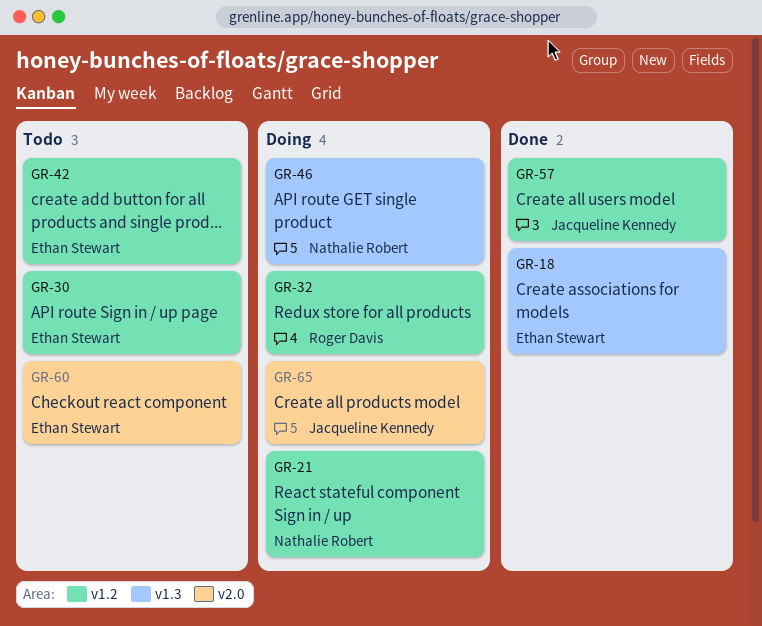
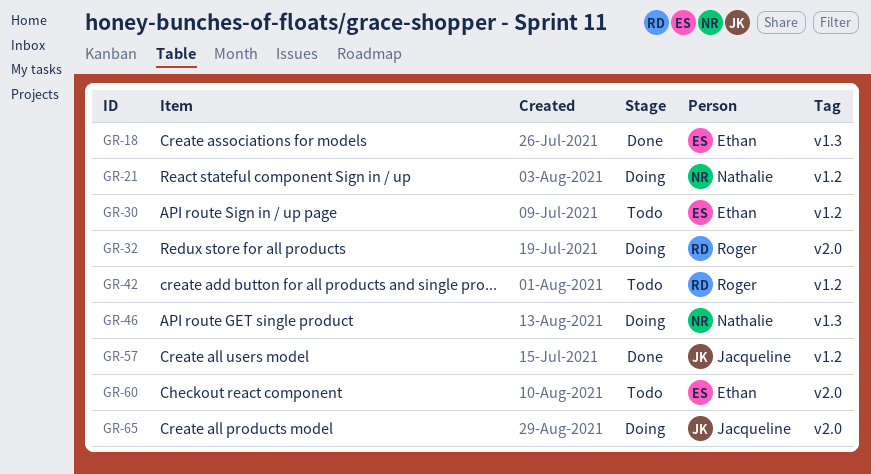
GR-32, label: v1.2 -> v2.0
GR-42, owner: Ethan Stewart -> Roger Davis

